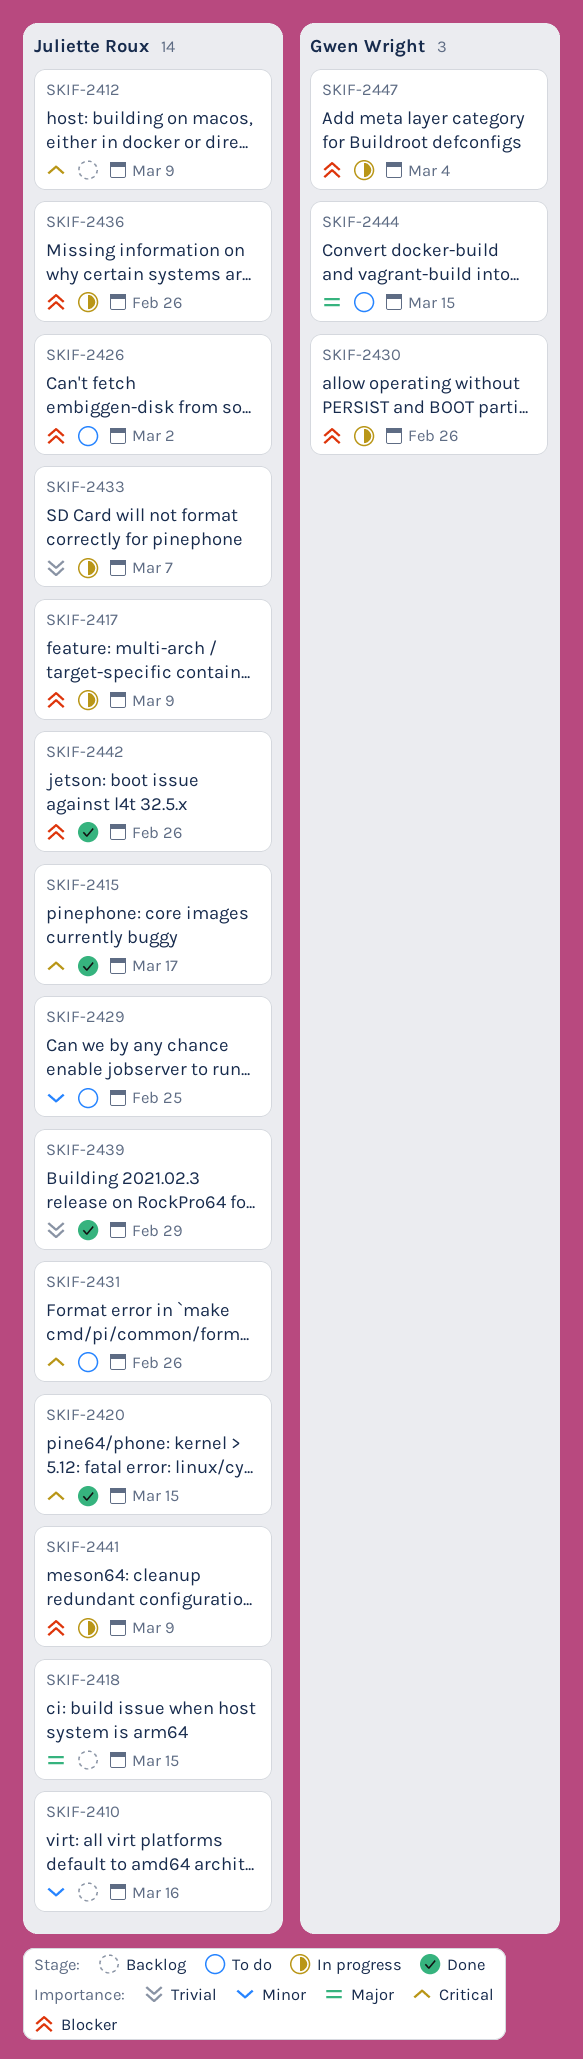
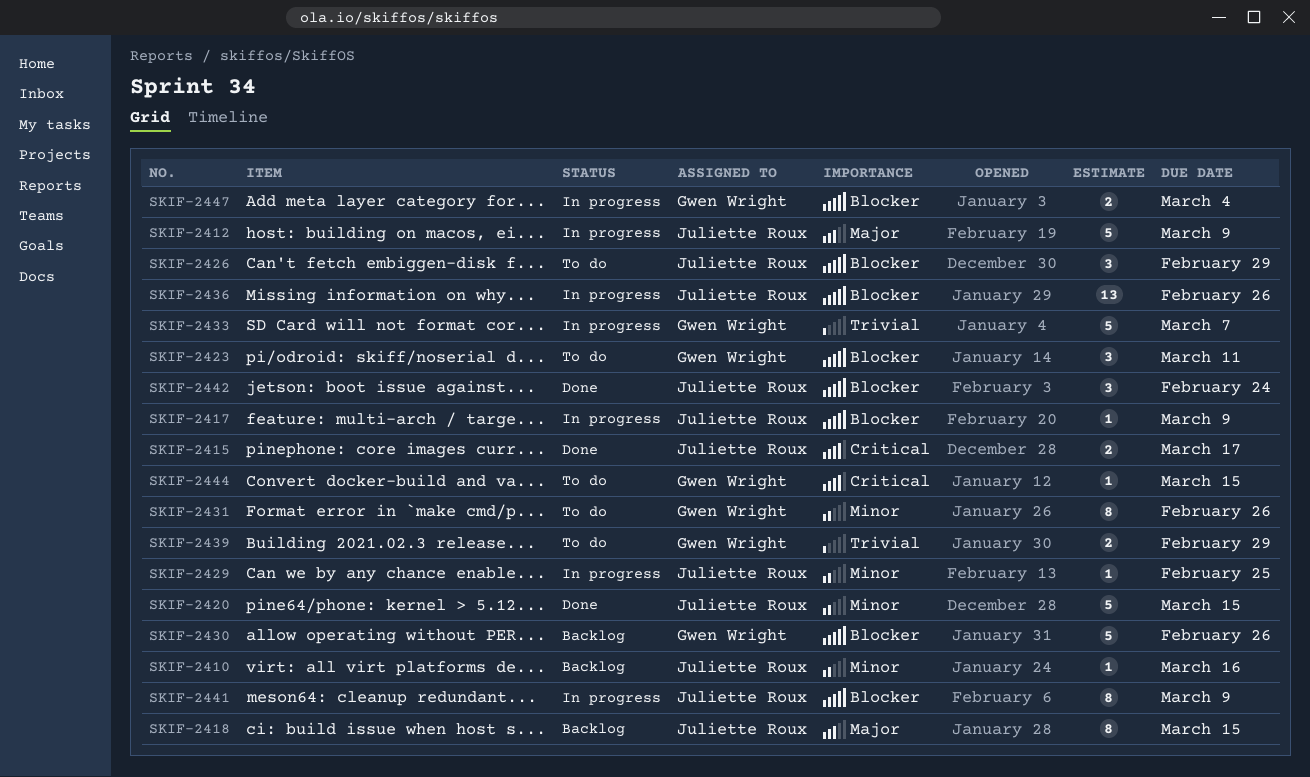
SKIF-2412, status: Backlog -> In progress
SKIF-2412, priority: Critical -> Major
SKIF-2420, priority: Critical -> Minor
SKIF-2423: none -> present
SKIF-2426, due: Mar 2 -> Feb 29
SKIF-2429, status: To do -> In progress
SKIF-2430, status: In progress -> Backlog
SKIF-2431, owner: Juliette Roux -> Gwen Wright
SKIF-2431, priority: Critical -> Minor
SKIF-2433, owner: Juliette Roux -> Gwen Wright
SKIF-2439, status: Done -> To do
SKIF-2439, owner: Juliette Roux -> Gwen Wright
SKIF-2442, due: Feb 26 -> Feb 24
SKIF-2444, priority: Major -> Critical

